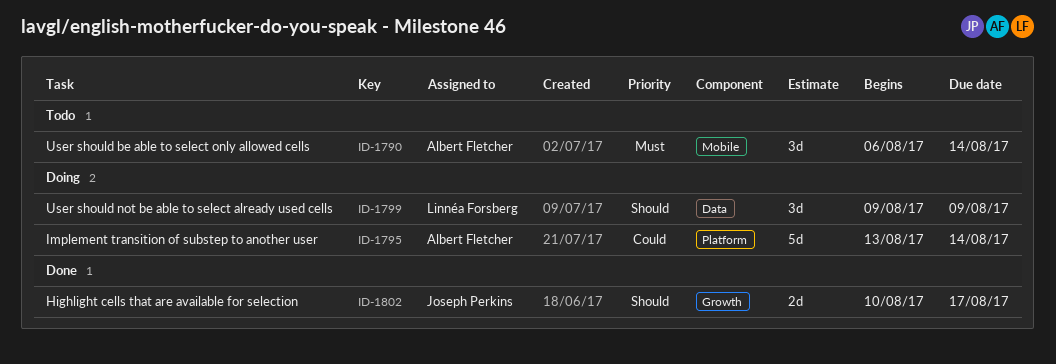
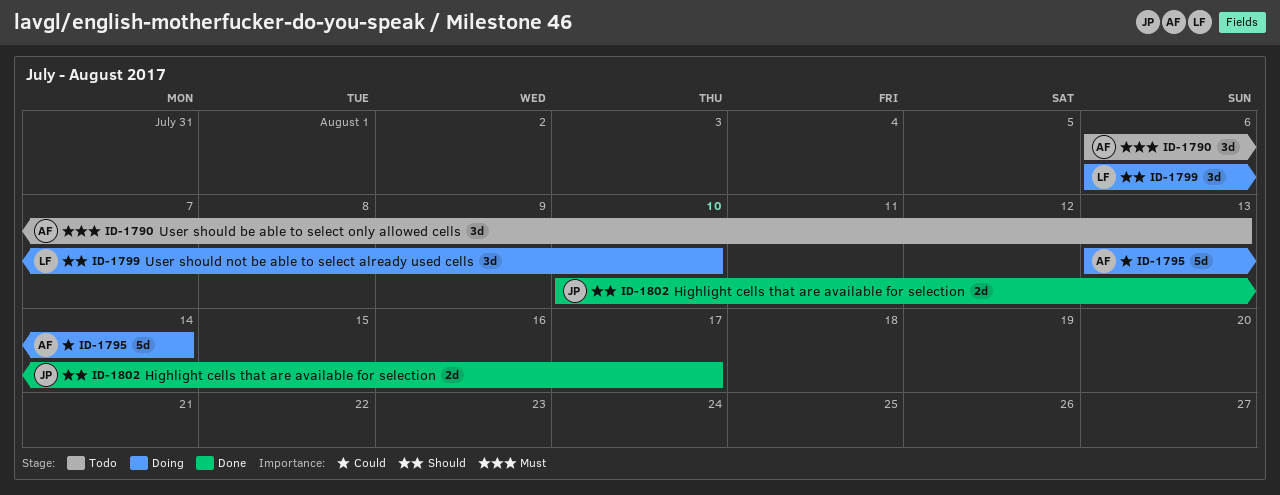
ID-1790, due: Aug 14 -> Aug 13
ID-1799, start: Aug 9 -> Aug 6
ID-1799, due: Aug 9 -> Aug 10

